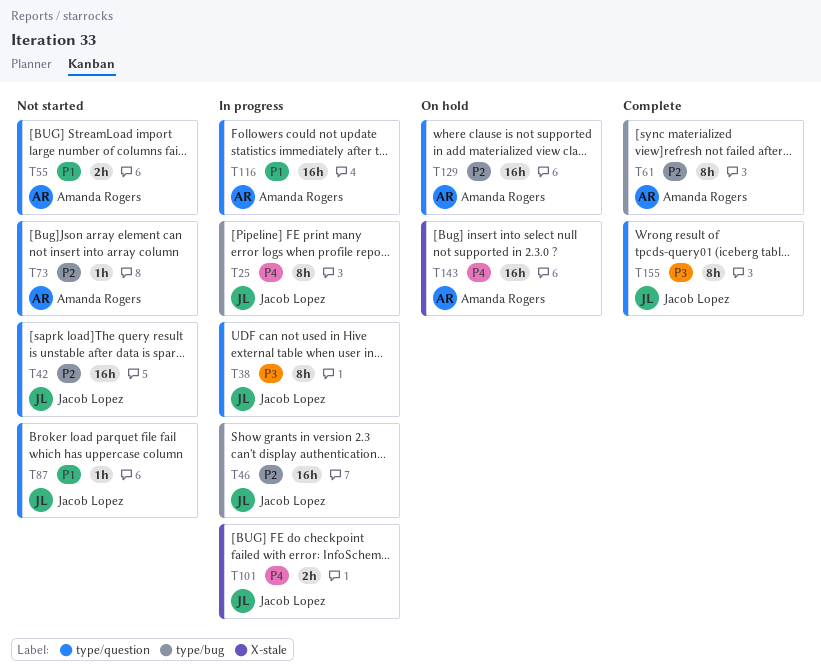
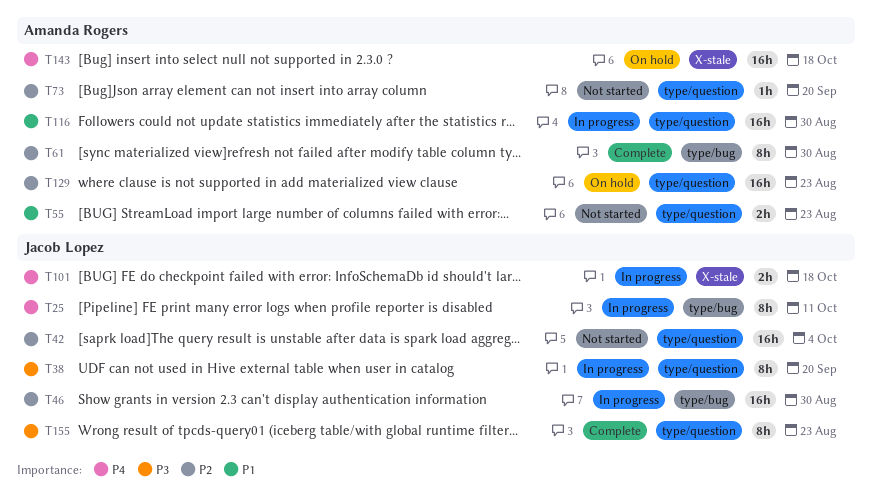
T87: present -> none

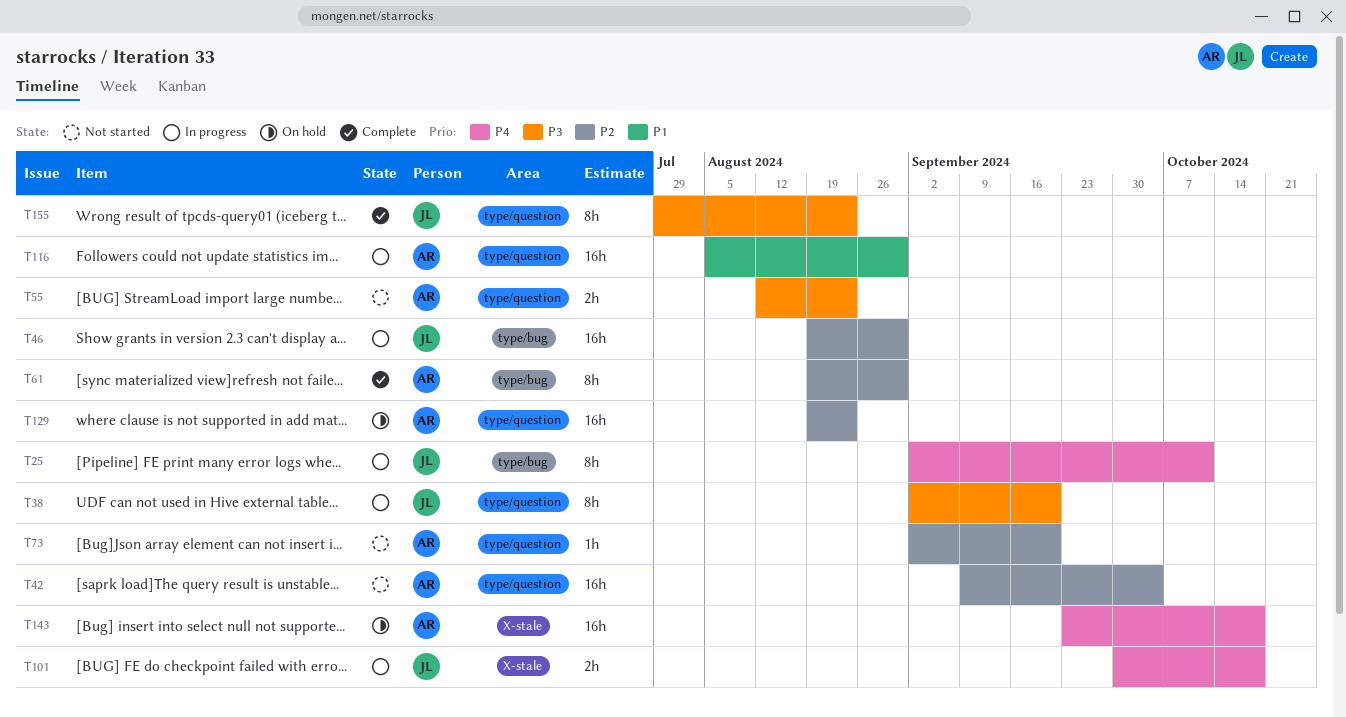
T42, owner: Jacob Lopez -> Amanda Rogers
T55, priority: P1 -> P3

